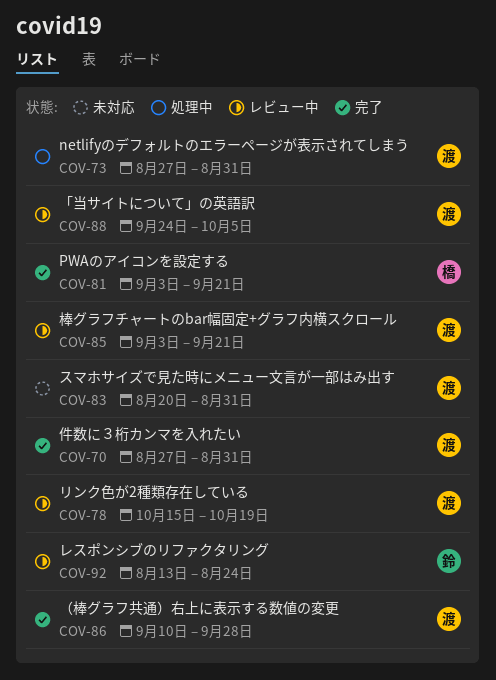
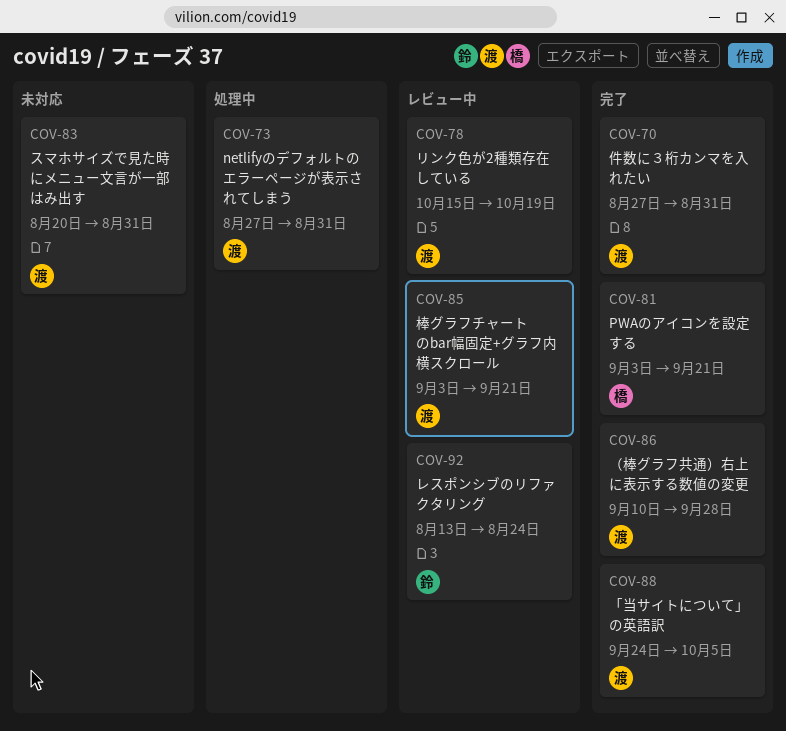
COV-88, status: レビュー中 -> 完了

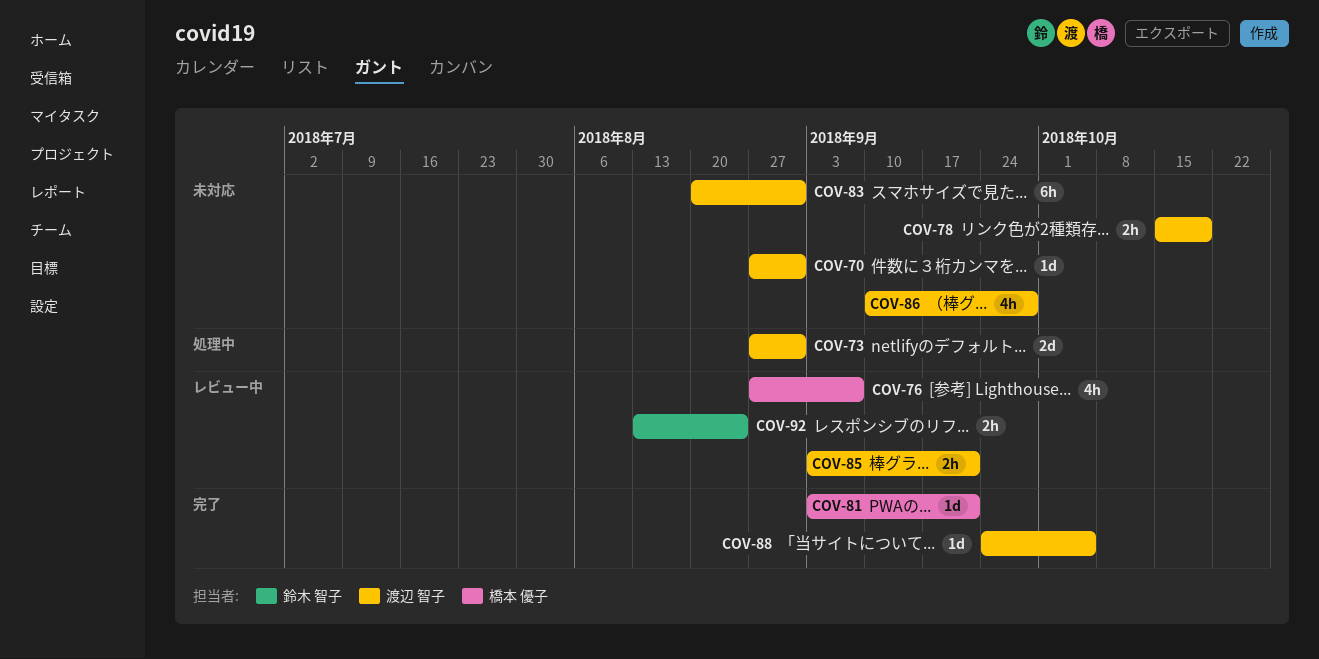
COV-70, status: 完了 -> 未対応
COV-76: none -> present
COV-78, status: レビュー中 -> 未対応
COV-86, status: 完了 -> 未対応

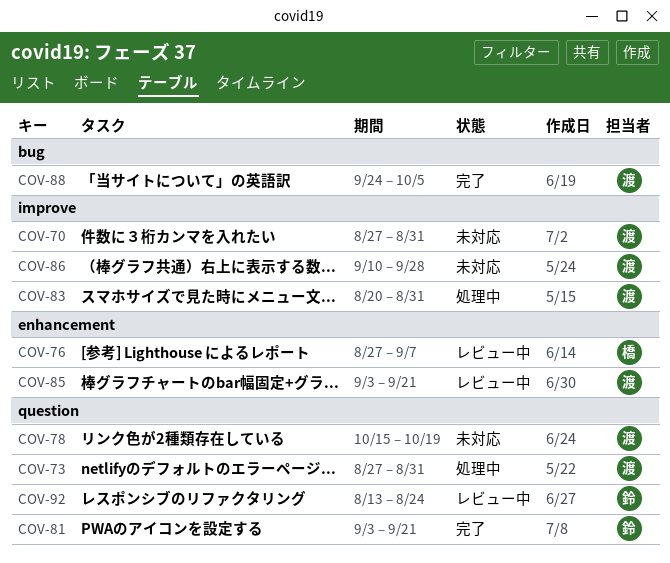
COV-81, owner: 橋本 優子 -> 鈴木 智子
COV-83, status: 未対応 -> 処理中

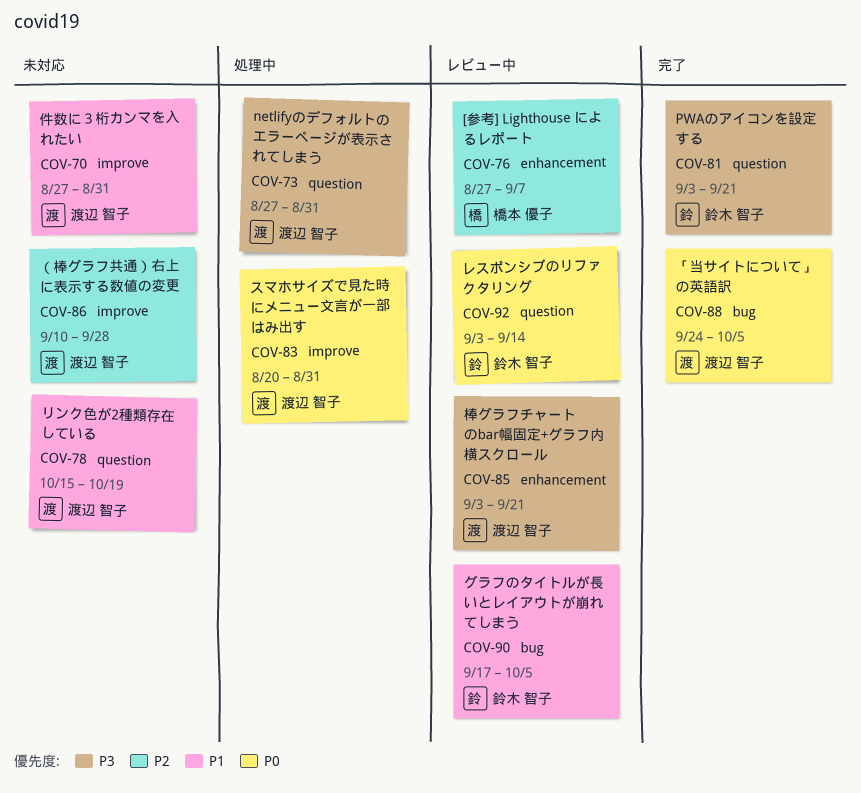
COV-90: none -> present
COV-92, start: Aug 13 -> Sep 3
COV-92, due: Aug 24 -> Sep 14

